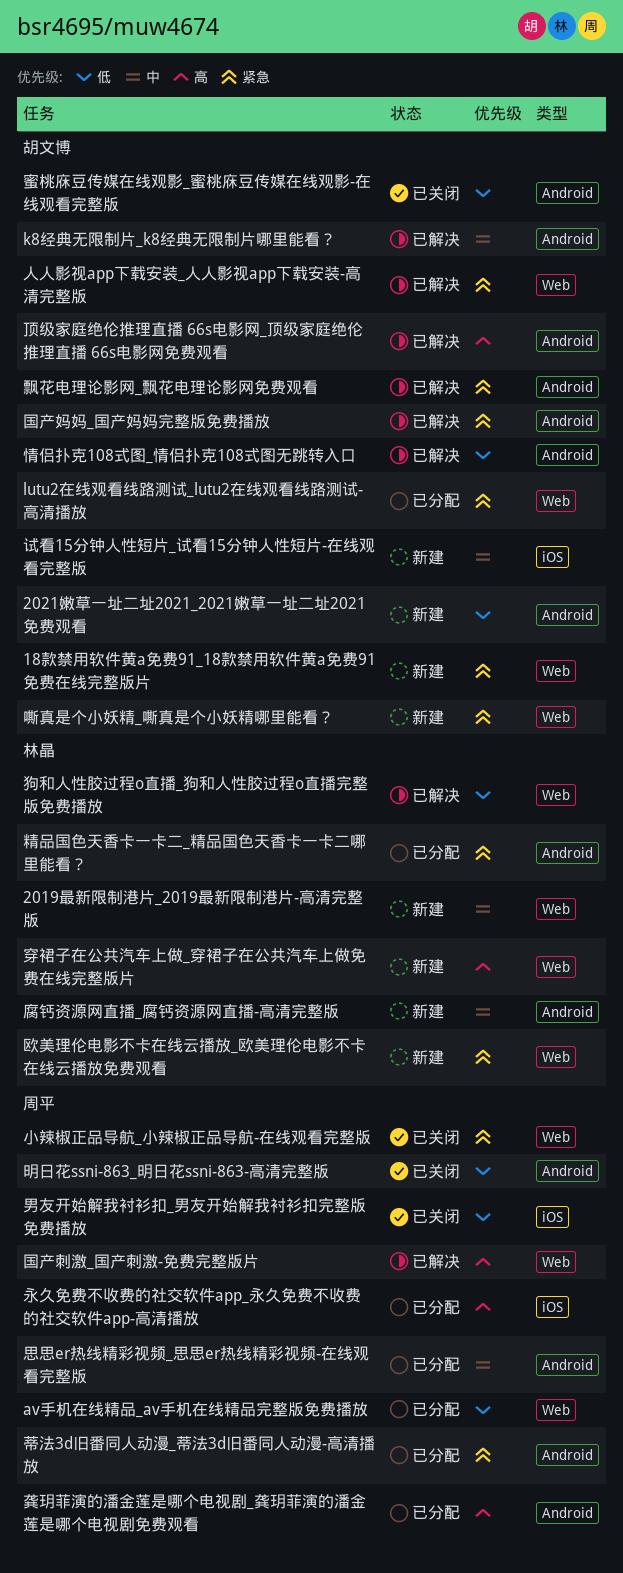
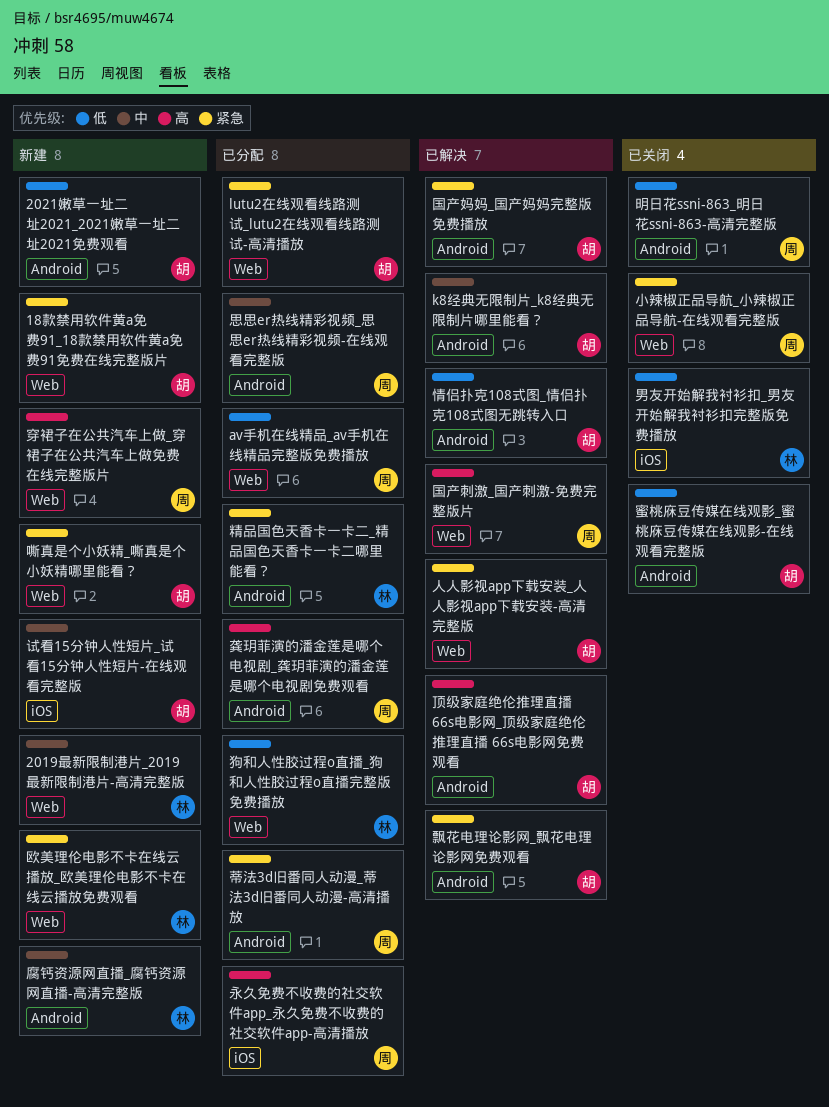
狗和人性胶过程o直播_狗和人性胶过程o直播完整版免费播放, status: 已解决 -> 已分配
男友开始解我衬衫扣_男友开始解我衬衫扣完整版免费播放, owner: 周平 -> 林晶
穿裙子在公共汽车上做_穿裙子在公共汽车上做免费在线完整版片, owner: 林晶 -> 周平

